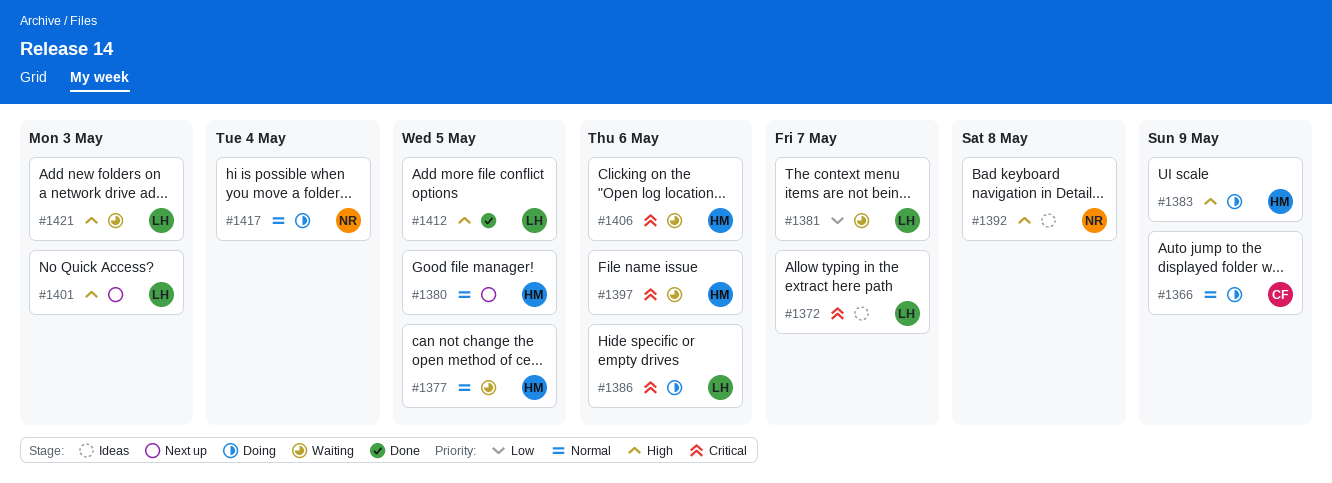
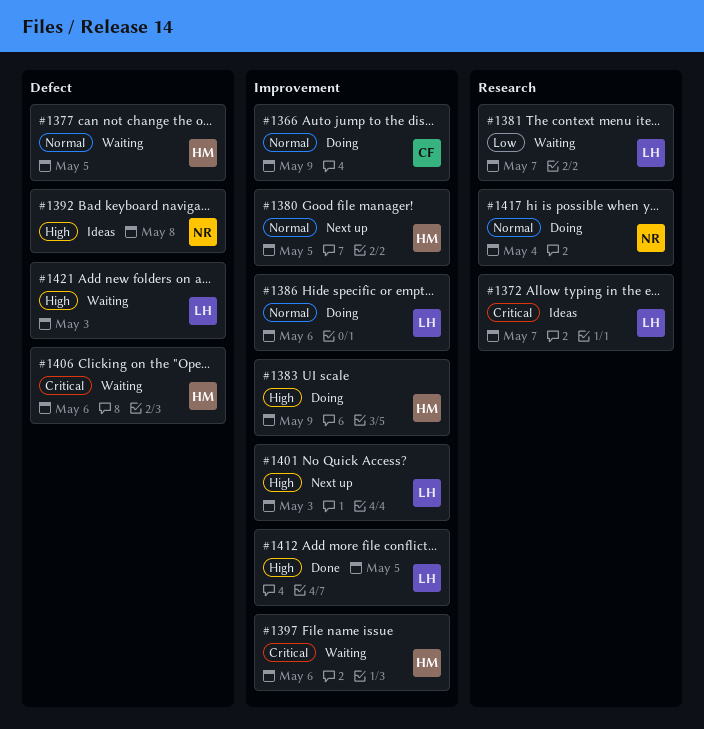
#1386, priority: Critical -> Normal

